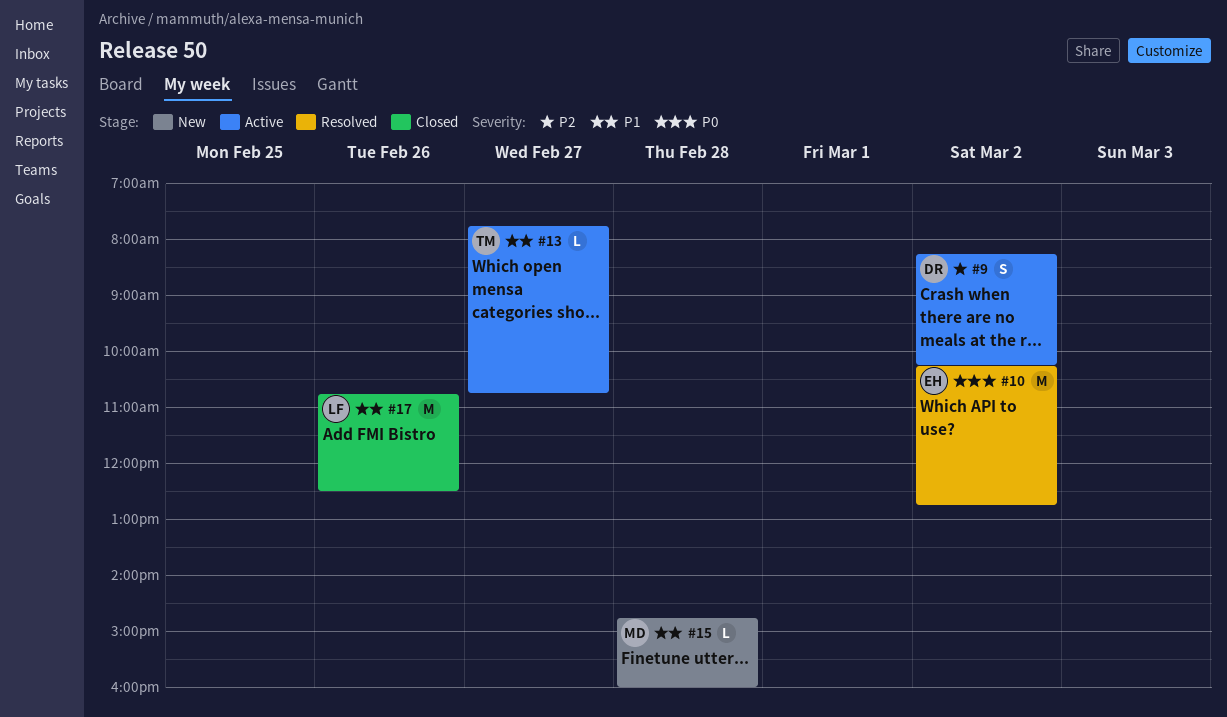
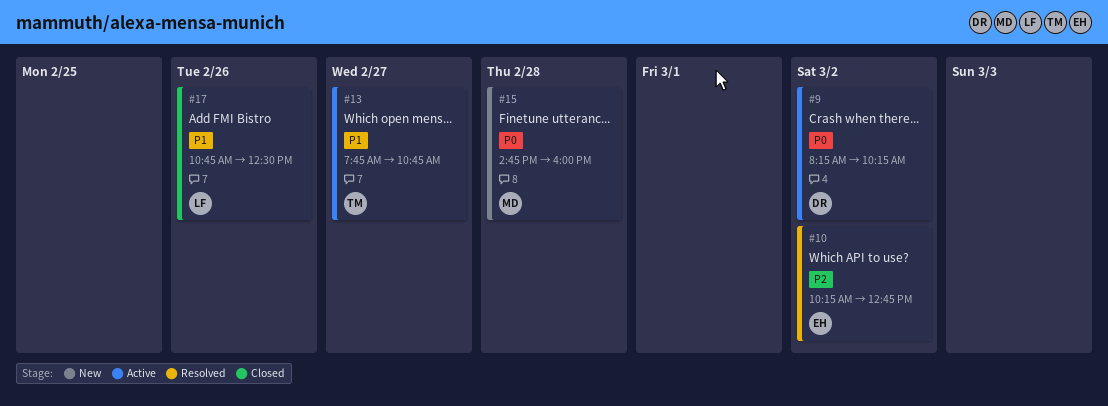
#9, priority: P2 -> P0
#10, priority: P0 -> P2
#15, priority: P1 -> P0

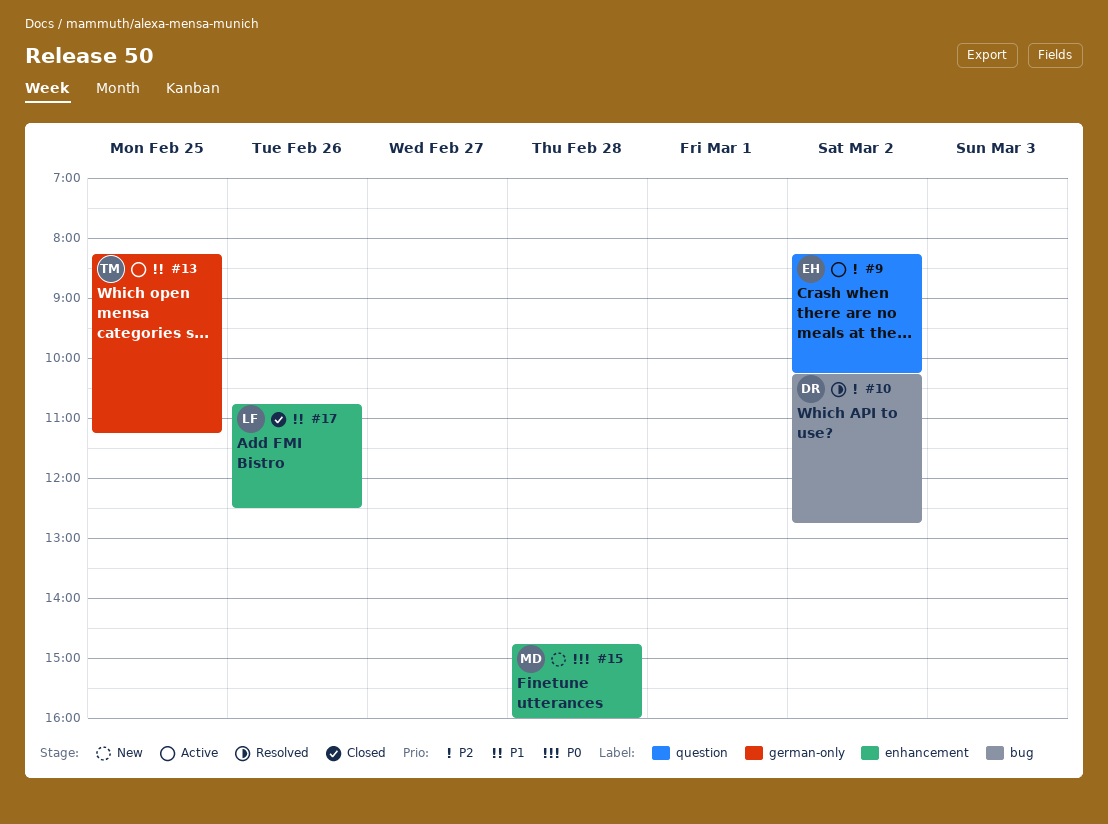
#9, owner: DR -> EH
#9, priority: P0 -> P2
#10, owner: EH -> DR
#13, day: Feb 27 -> Feb 25
#13, begins: 07:45 -> 08:15
#13, ends: 10:45 -> 11:15

